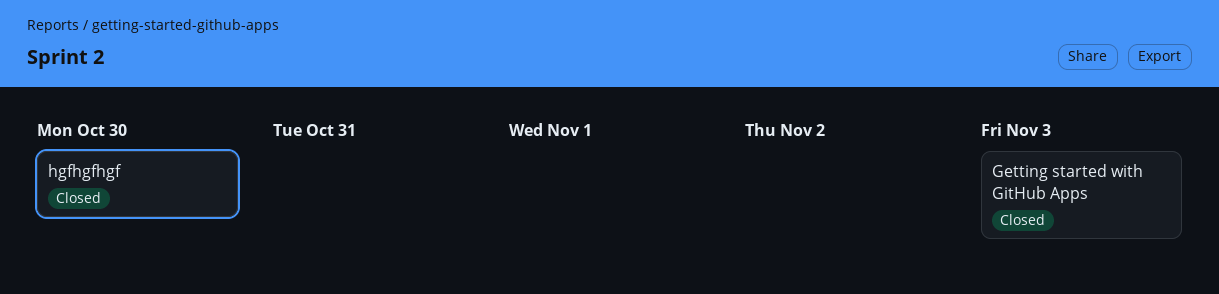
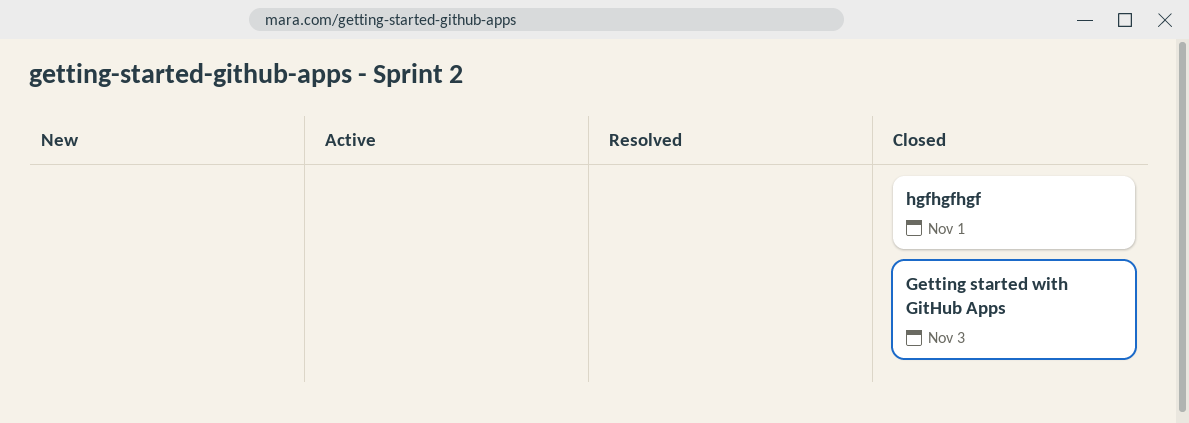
hgfhgfhgf, due: Oct 30 -> Nov 1

